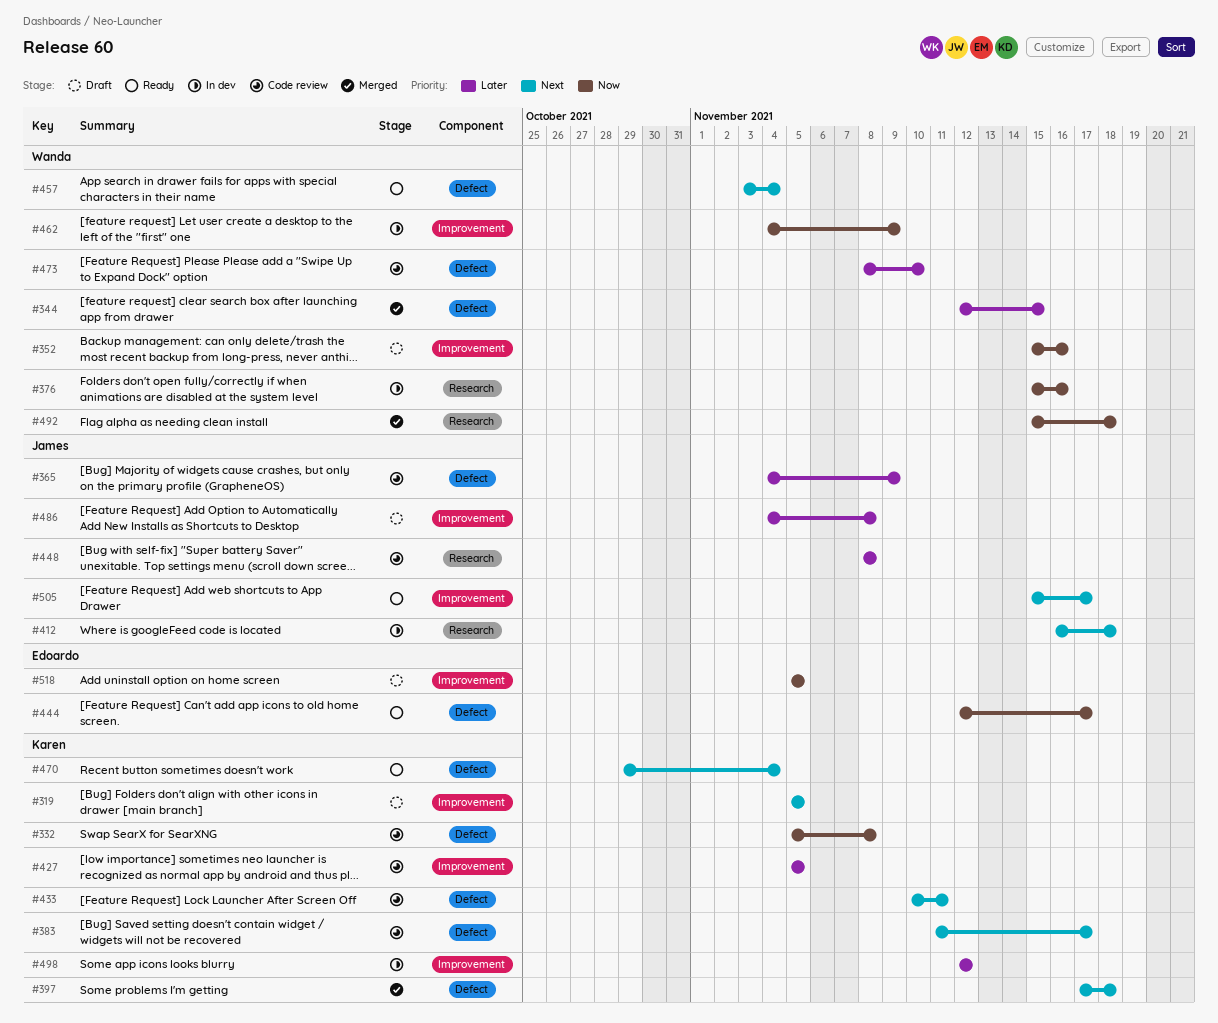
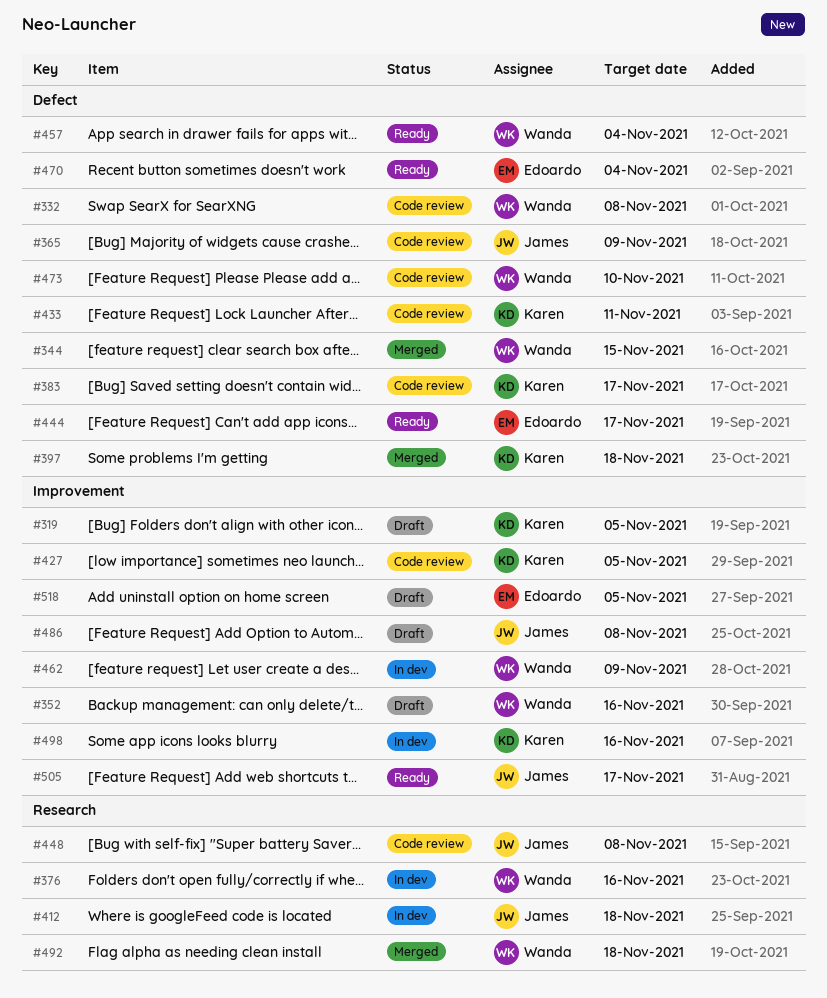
#332, owner: Karen -> Wanda
#470, owner: Karen -> Edoardo
#498, due: Nov 12 -> Nov 16

